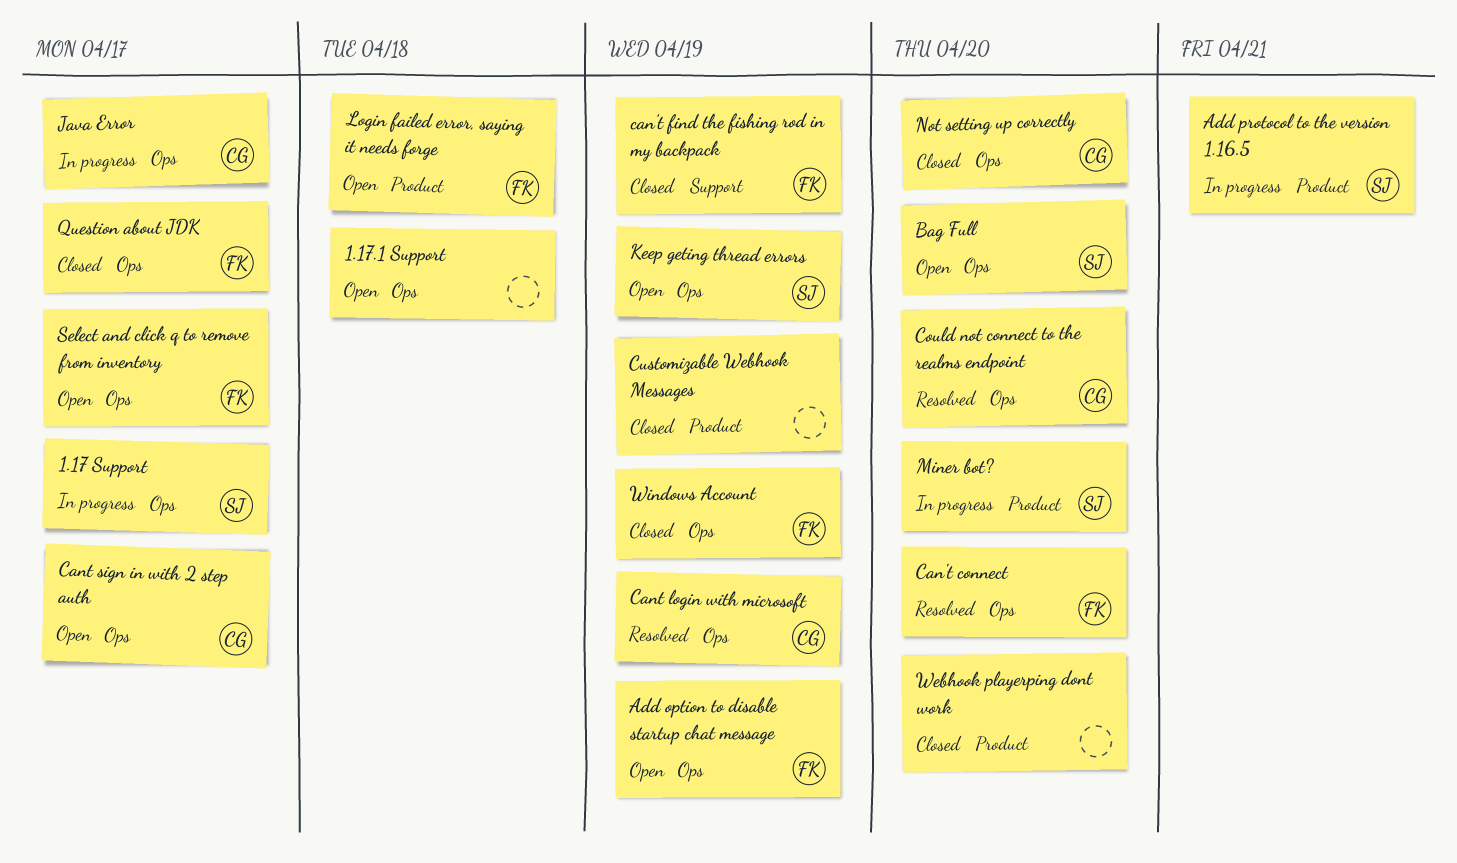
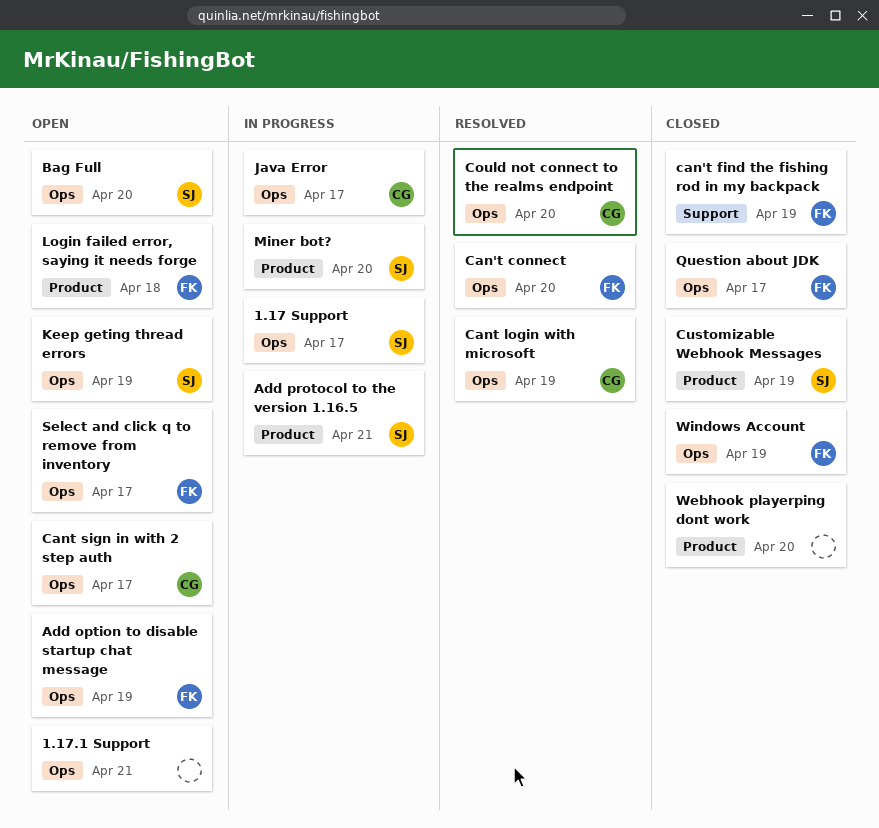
1.17.1 Support, due: Apr 18 -> Apr 21
Customizable Webhook Messages, owner: none -> SJ
Not setting up correctly: present -> none

